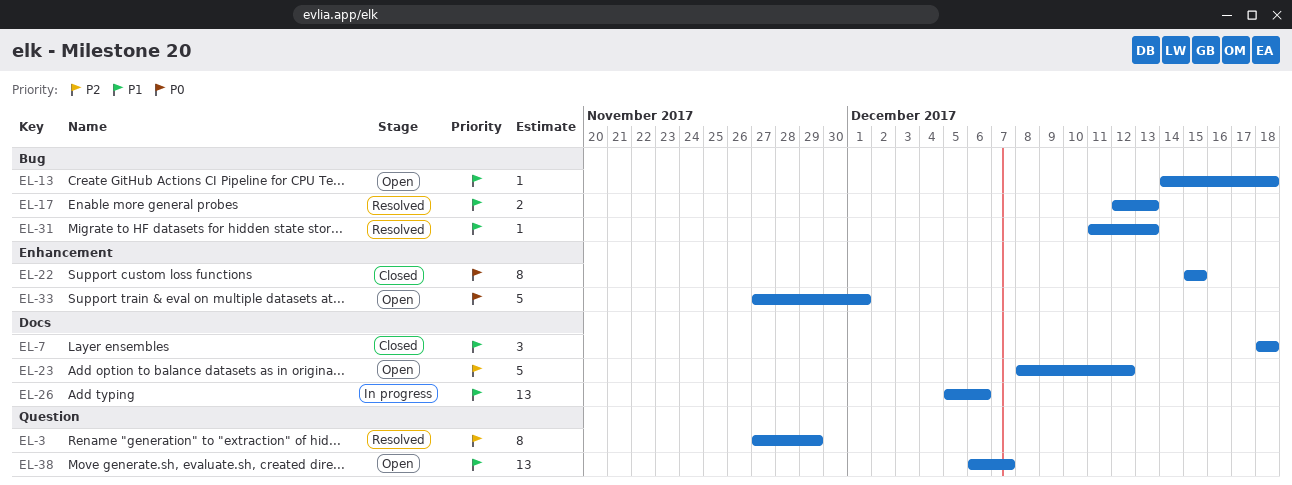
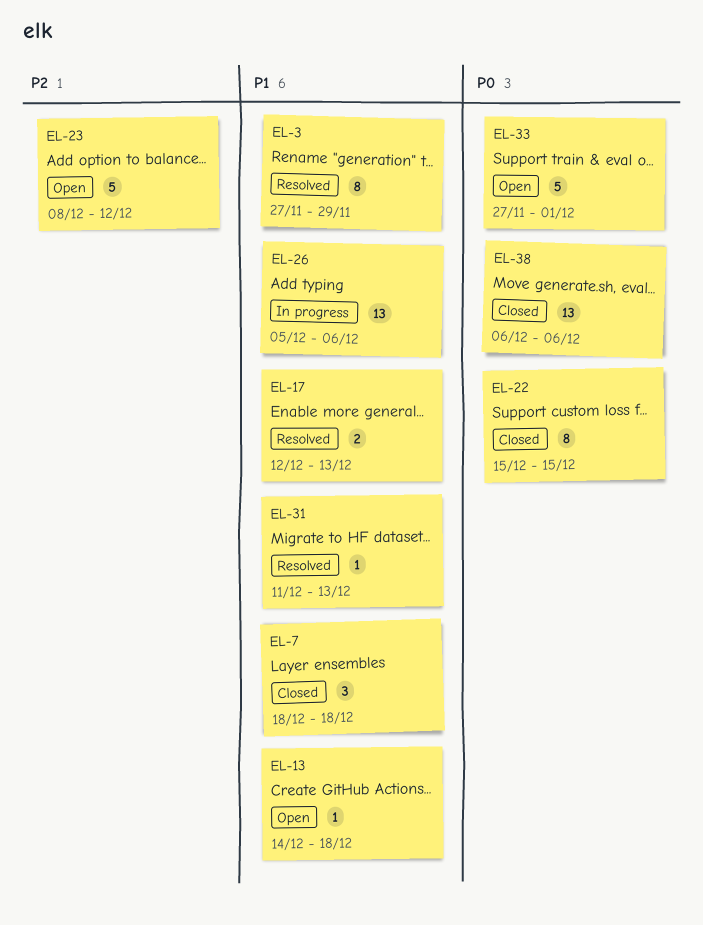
EL-3, priority: P2 -> P1
EL-38, status: Open -> Closed
EL-38, priority: P1 -> P0
EL-38, due: Dec 7 -> Dec 6

